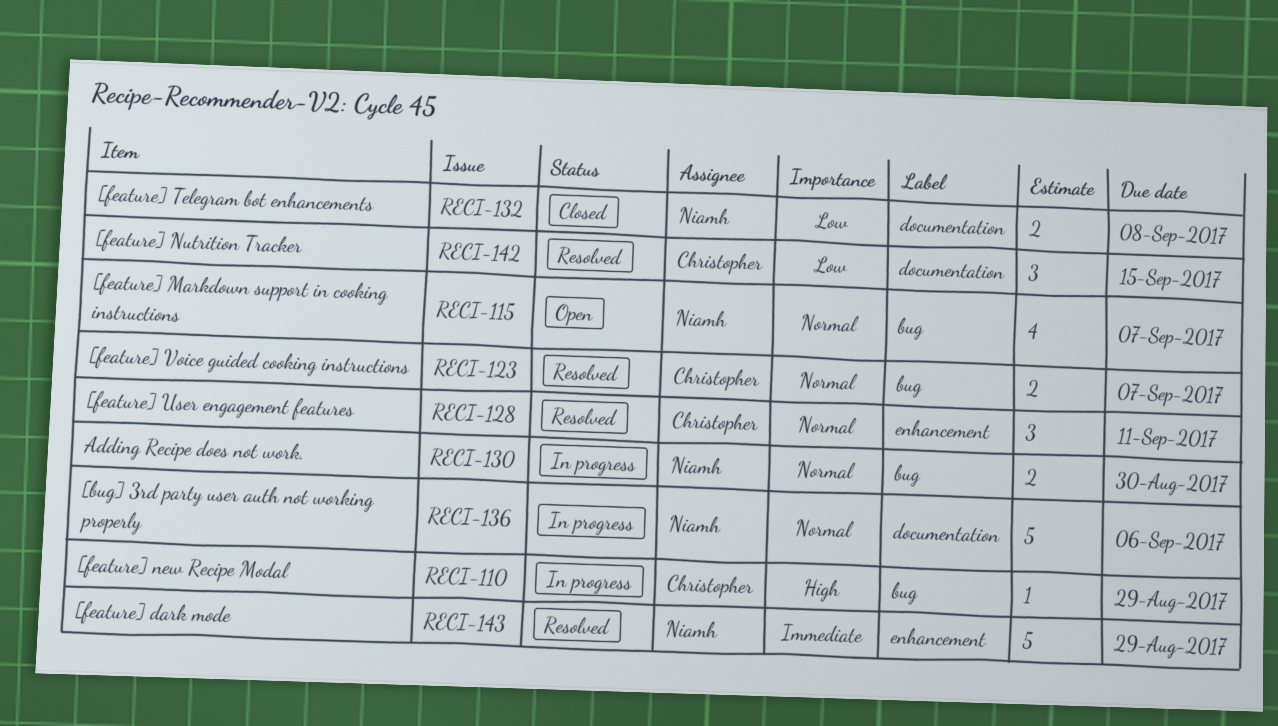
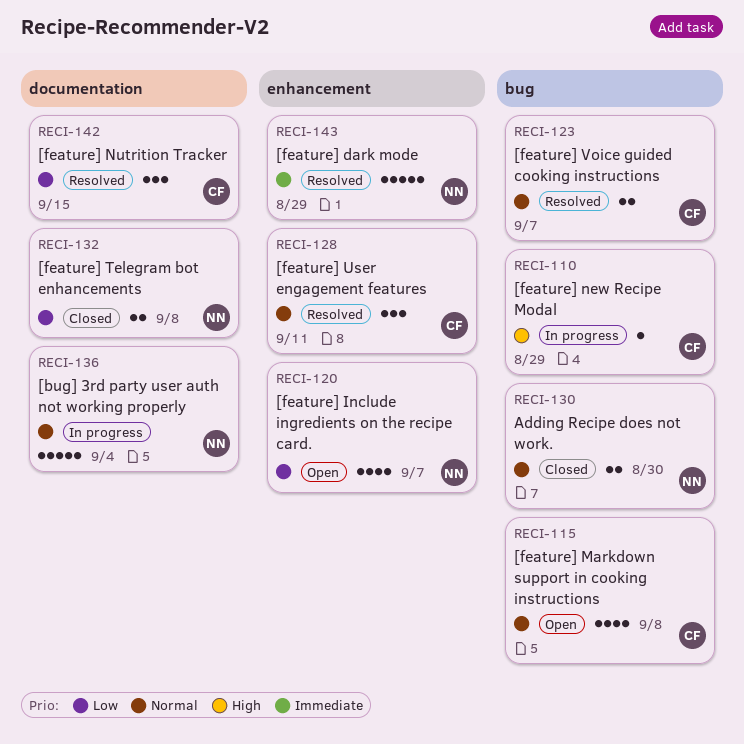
RECI-115, owner: Niamh -> Christopher
RECI-115, due: Sep 7 -> Sep 8
RECI-120: none -> present
RECI-130, status: In progress -> Closed
RECI-136, due: Sep 6 -> Sep 4

